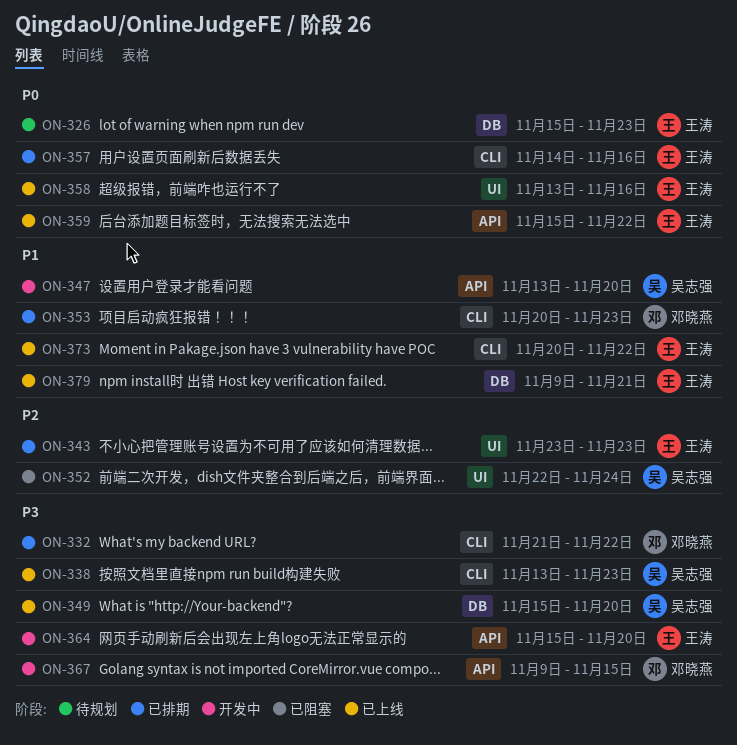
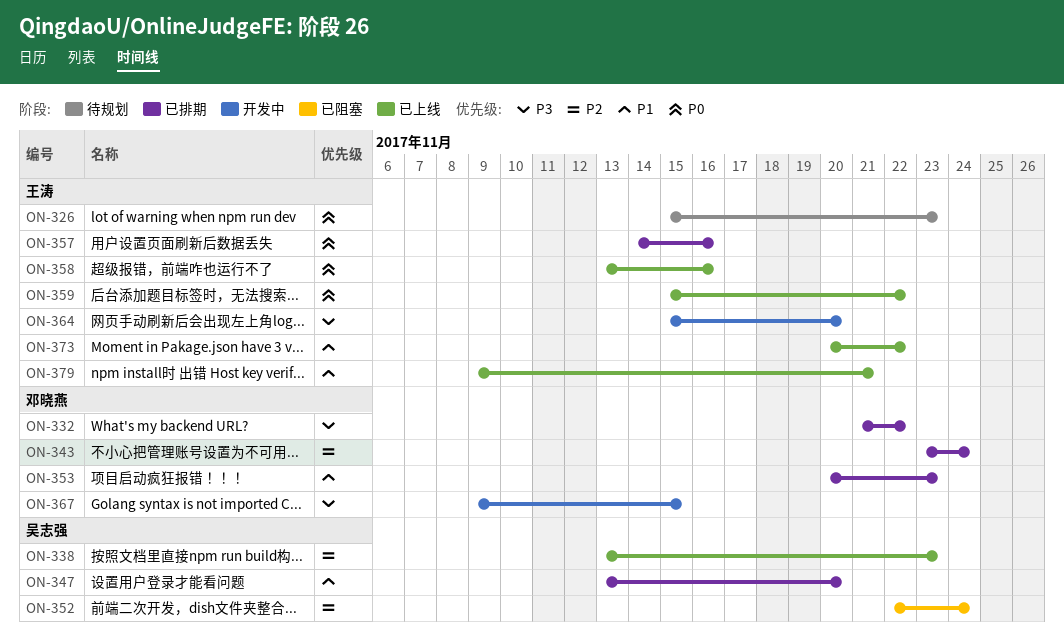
ON-338, priority: P3 -> P2
ON-343, owner: 王涛 -> 邓晓燕
ON-343, due: Nov 23 -> Nov 24
ON-347, status: 开发中 -> 已排期
ON-349: present -> none

